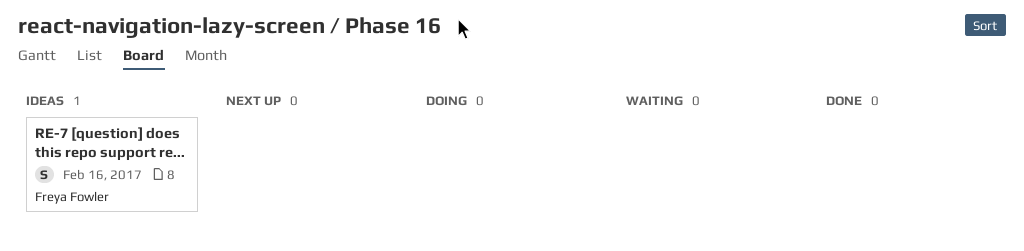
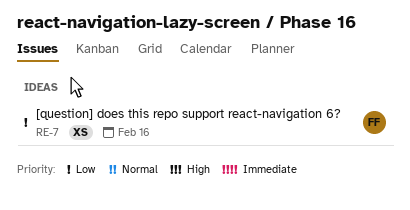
RE-7, estimate: S -> XS

